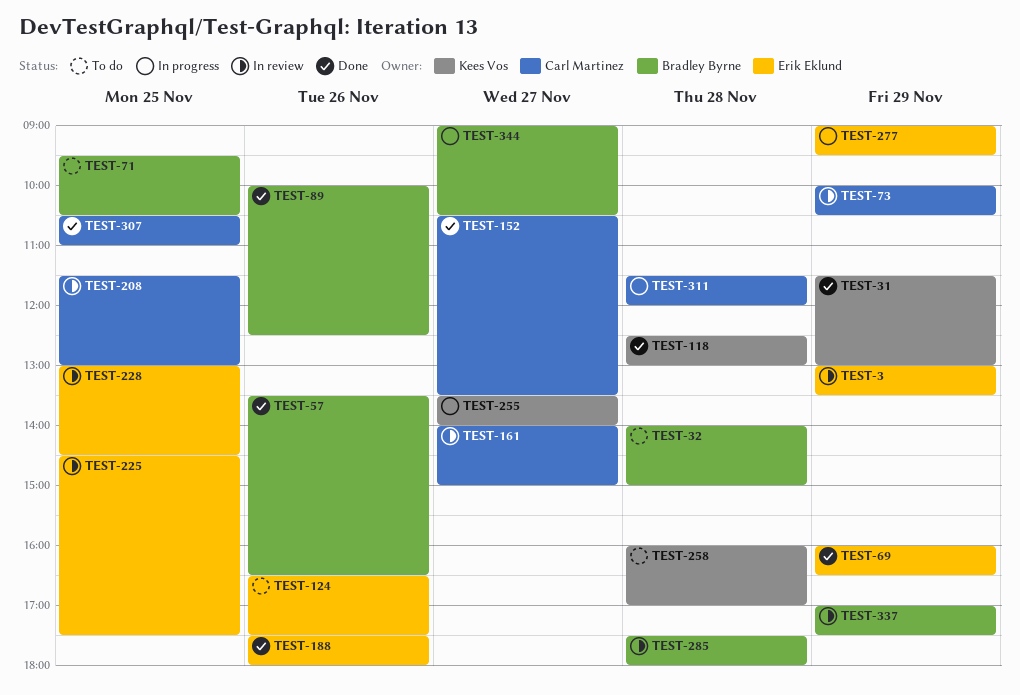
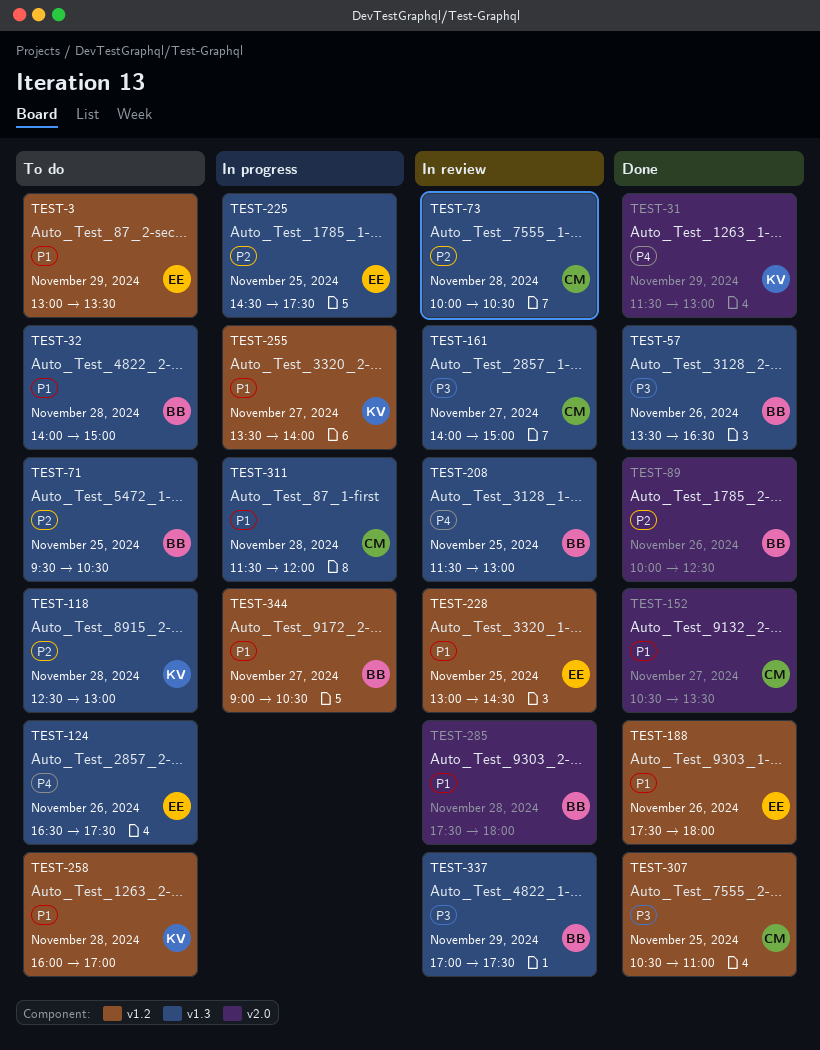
TEST-3, status: In review -> To do
TEST-69: present -> none
TEST-73, day: Nov 29 -> Nov 28
TEST-118, status: Done -> To do
TEST-208, owner: Carl Martinez -> Bradley Byrne
TEST-225, status: In review -> In progress
TEST-277: present -> none

